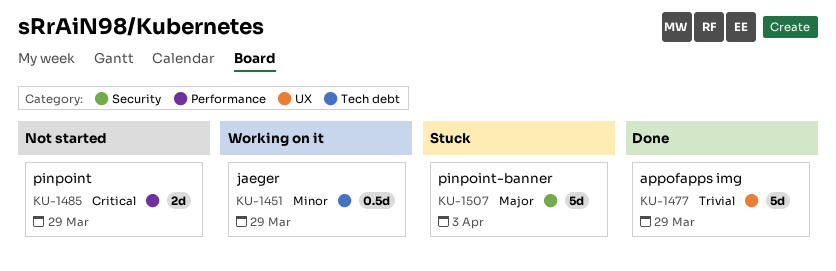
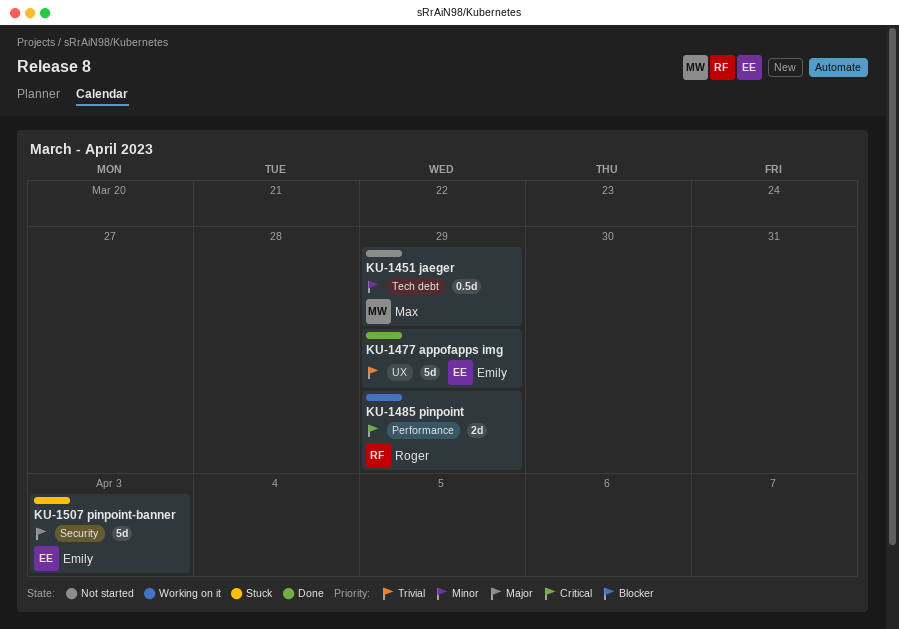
KU-1451, status: Working on it -> Not started
KU-1485, status: Not started -> Working on it

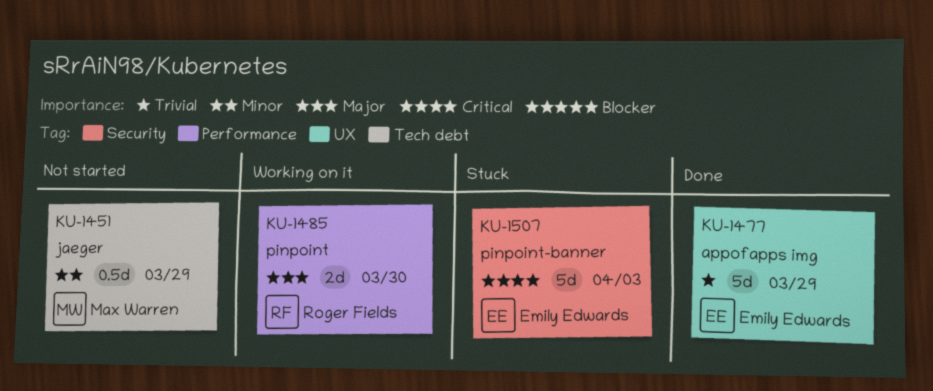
KU-1485, priority: Critical -> Major
KU-1485, due: Mar 29 -> Mar 30
KU-1507, priority: Major -> Critical

